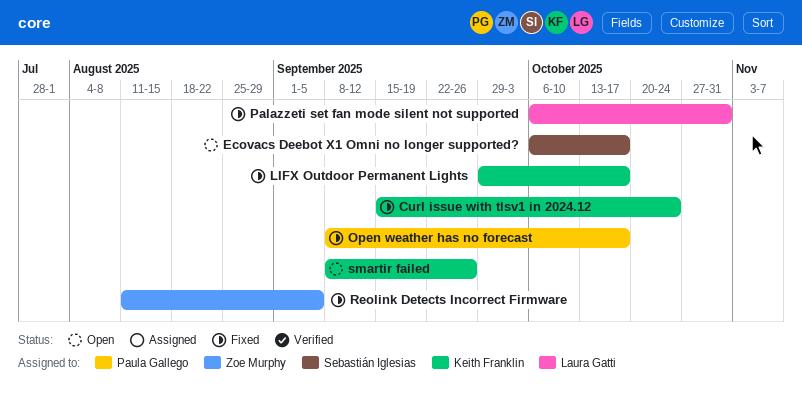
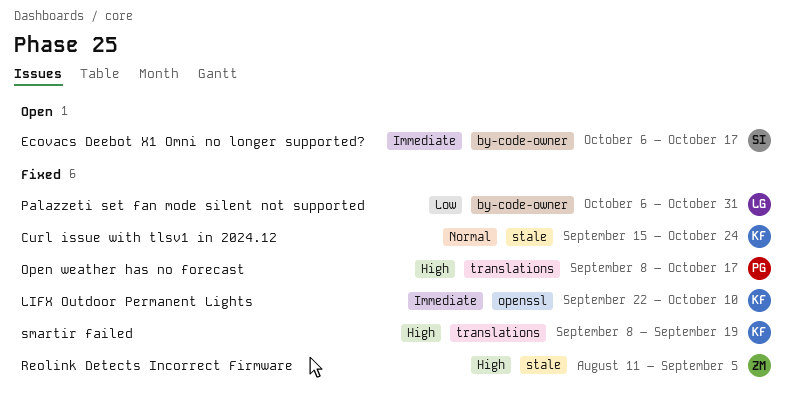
LIFX Outdoor Permanent Lights, start: Sep 29 -> Sep 22
LIFX Outdoor Permanent Lights, due: Oct 17 -> Oct 10
smartir failed, status: Open -> Fixed
smartir failed, due: Sep 26 -> Sep 19

